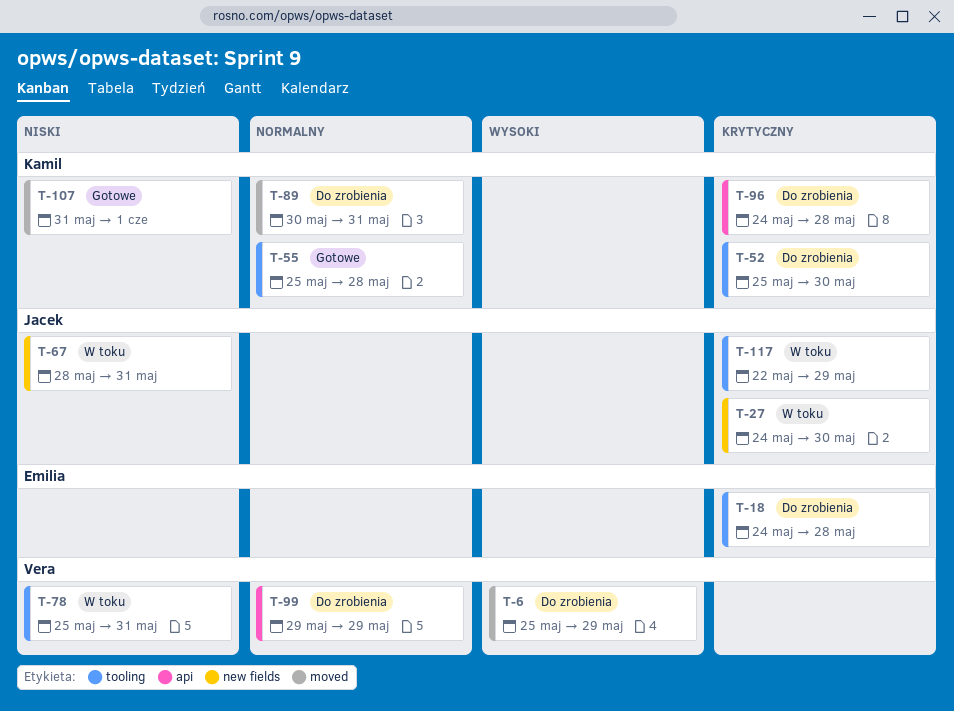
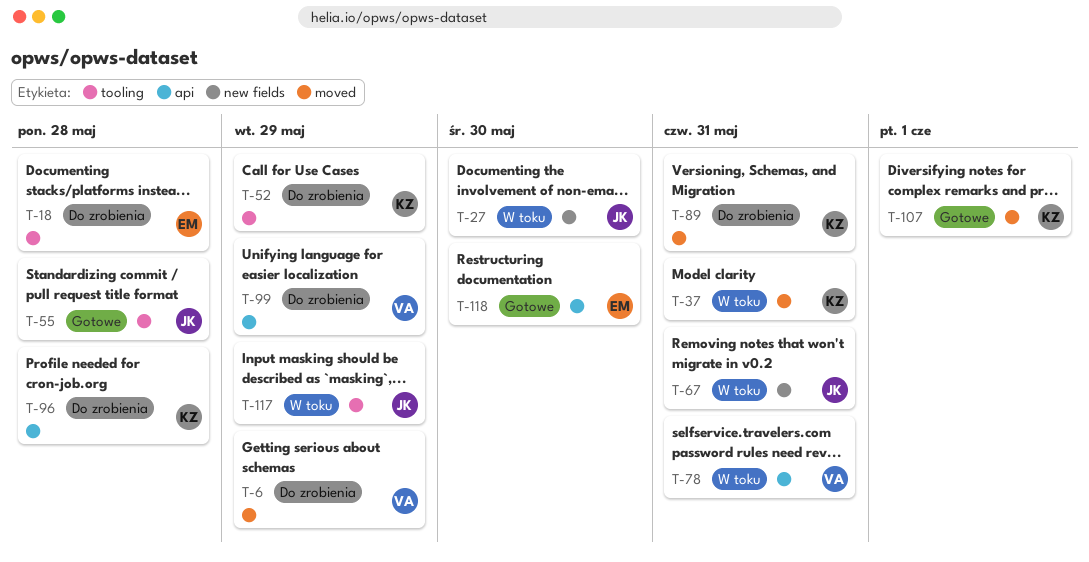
T-37: none -> present
T-52, due: May 30 -> May 29
T-55, owner: Kamil -> Jacek
T-78, label: tooling -> api
T-118: none -> present

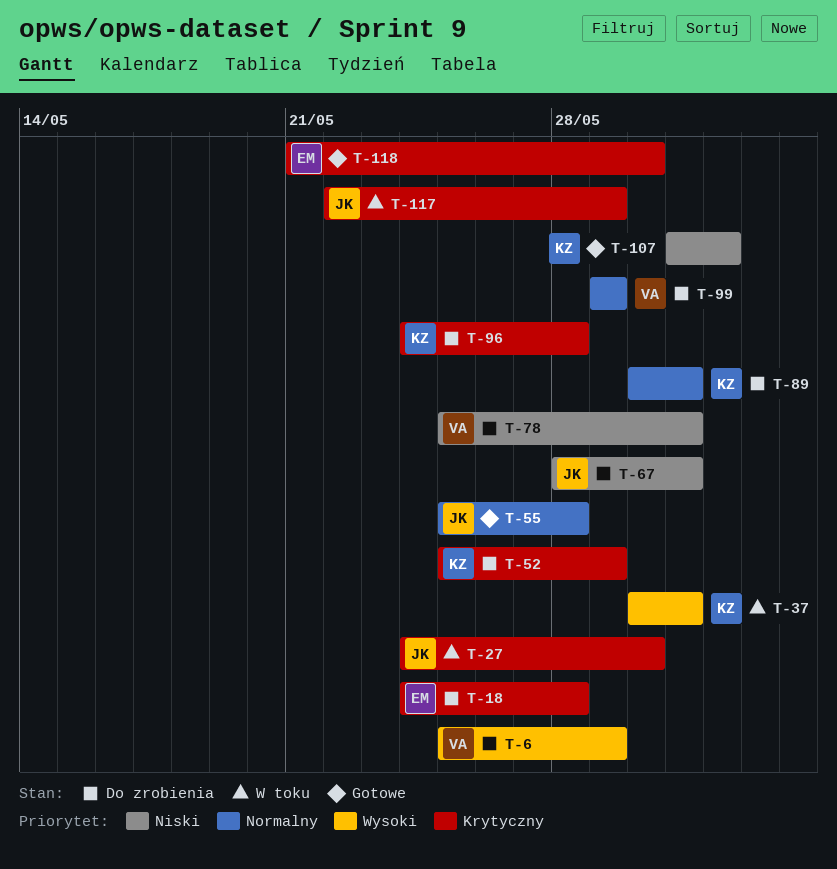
T-67, status: W toku -> Do zrobienia
T-78, status: W toku -> Do zrobienia

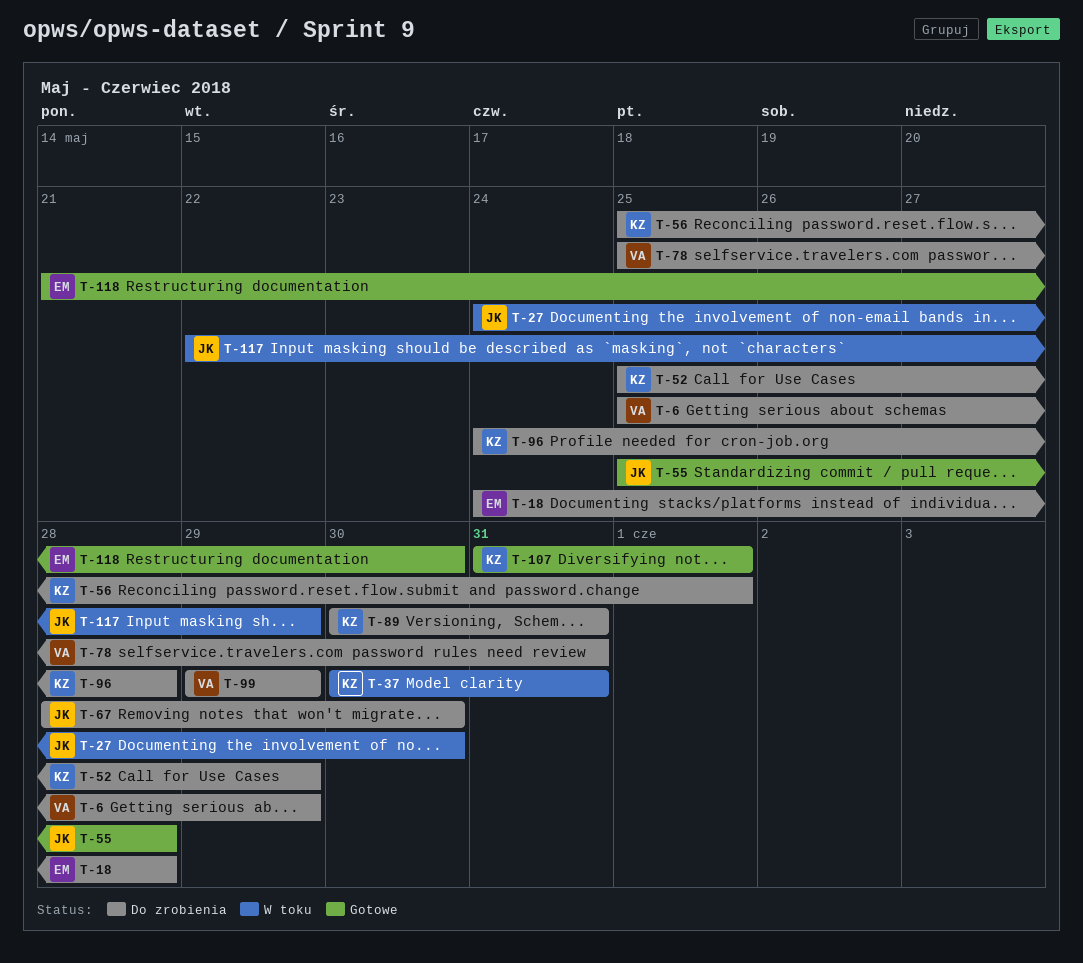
T-56: none -> present
T-67, due: May 31 -> May 30

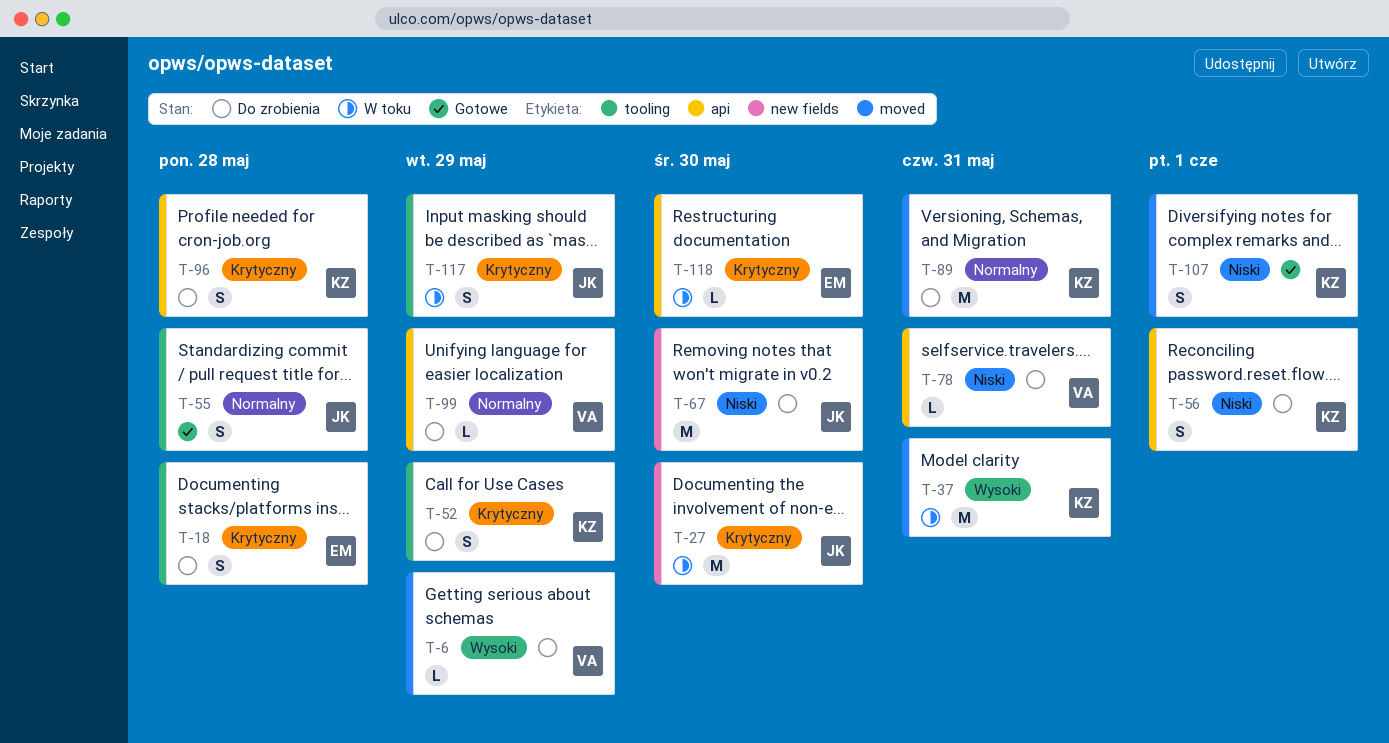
T-118, status: Gotowe -> W toku

